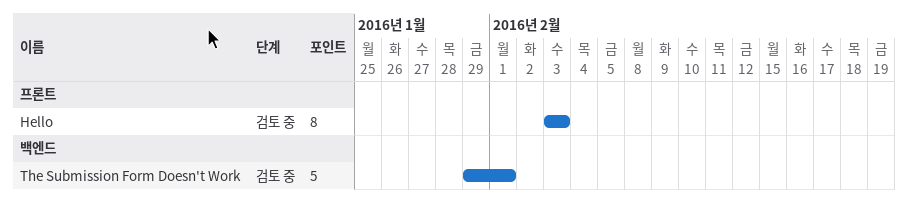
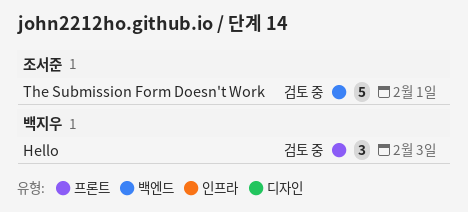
Hello, estimate: 8 -> 3

